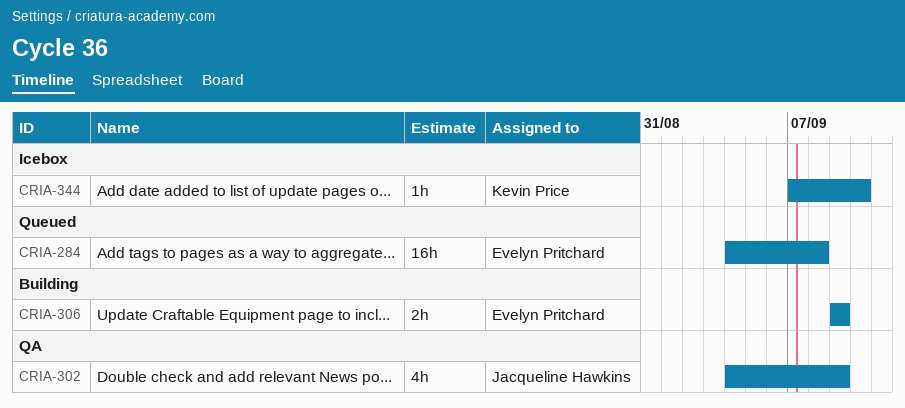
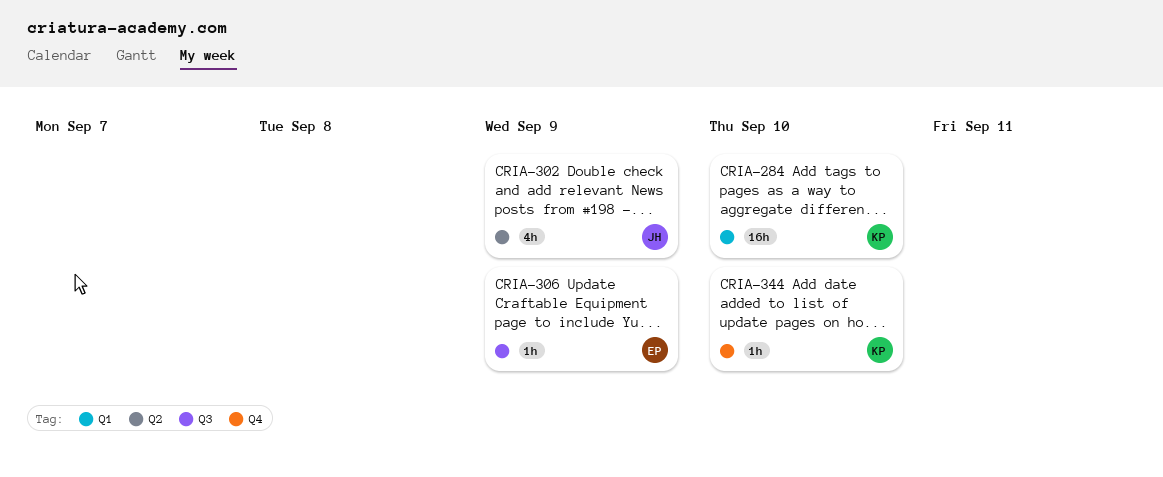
CRIA-284, owner: Evelyn Pritchard -> Kevin Price
CRIA-284, due: Sep 8 -> Sep 10
CRIA-306, estimate: 2h -> 1h

